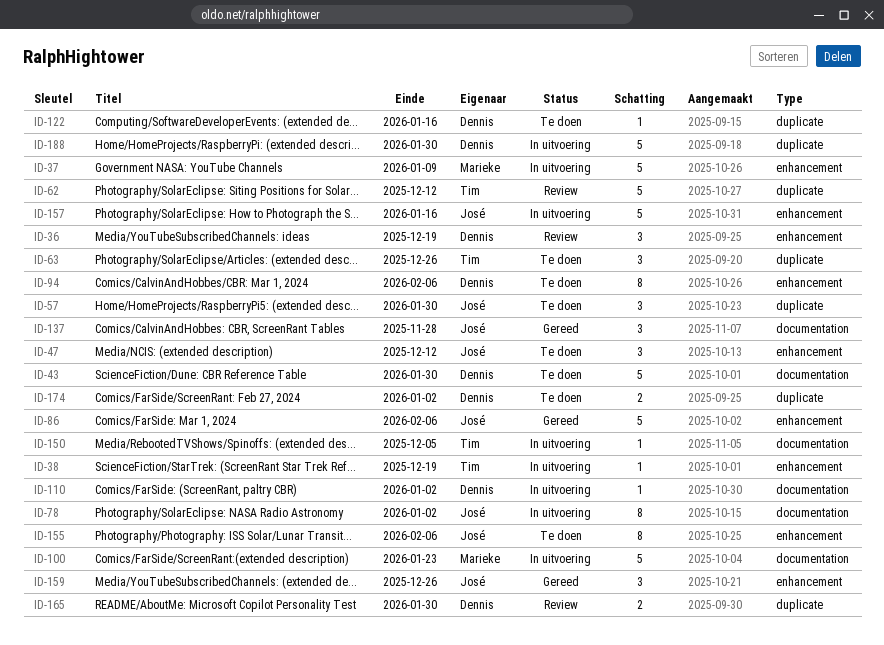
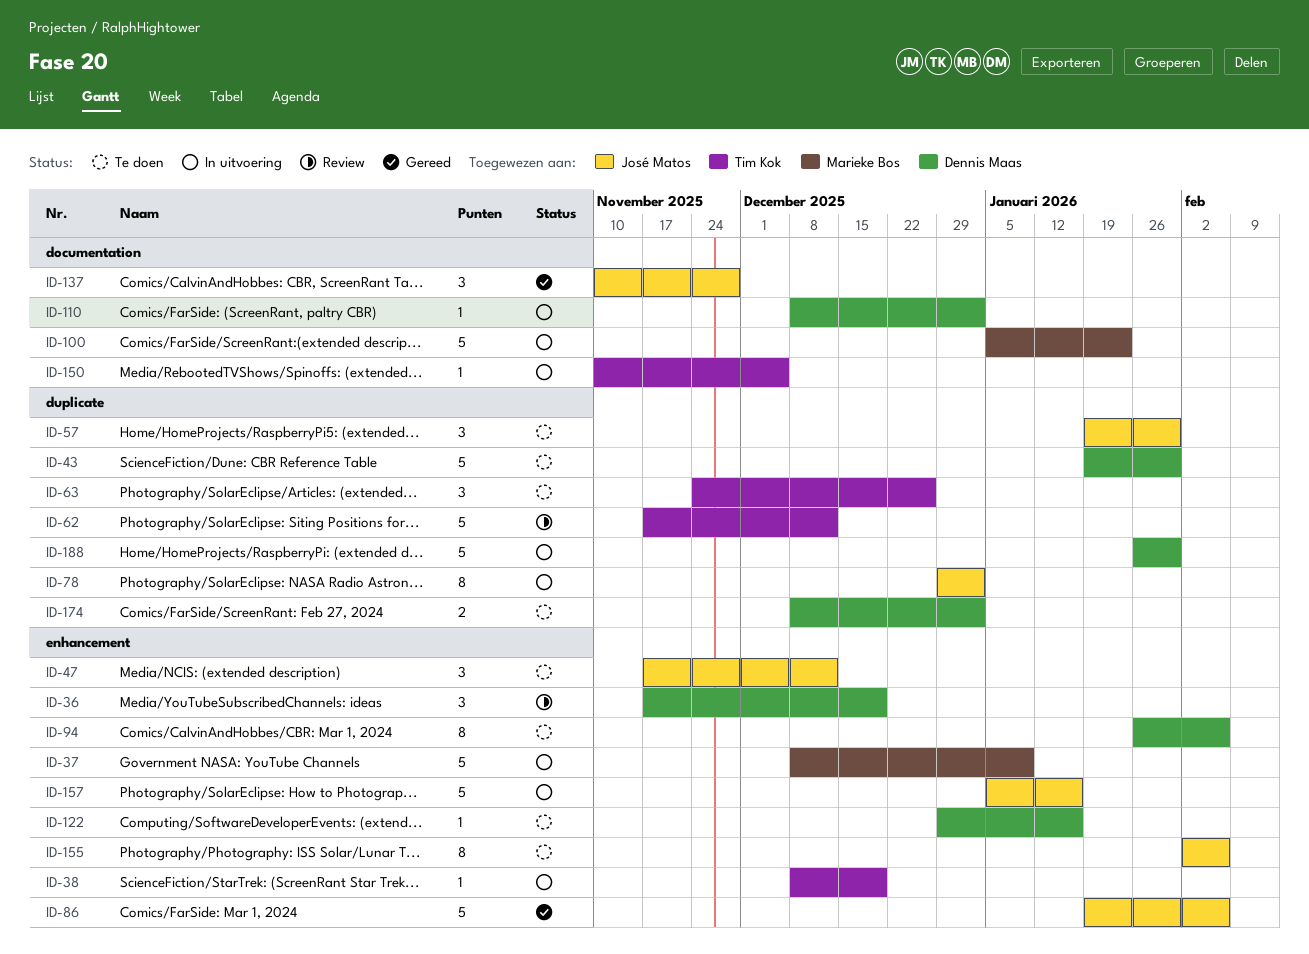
ID-43, label: documentation -> duplicate
ID-78, label: documentation -> duplicate
ID-122, label: duplicate -> enhancement
ID-159: present -> none
ID-165: present -> none

